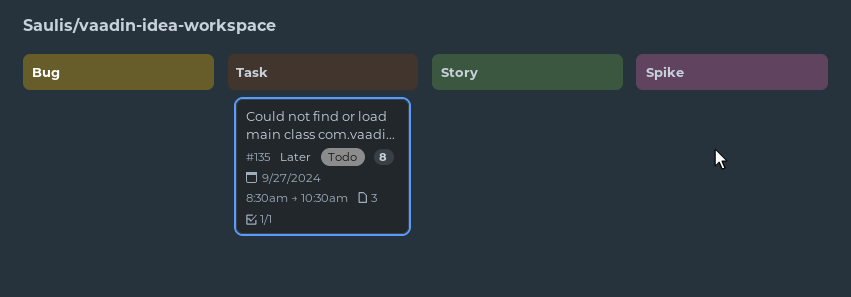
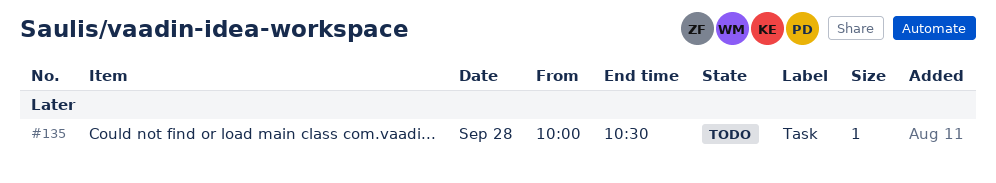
#135, estimate: 8 -> 1
#135, day: Sep 27 -> Sep 28
#135, begins: 08:30 -> 10:00

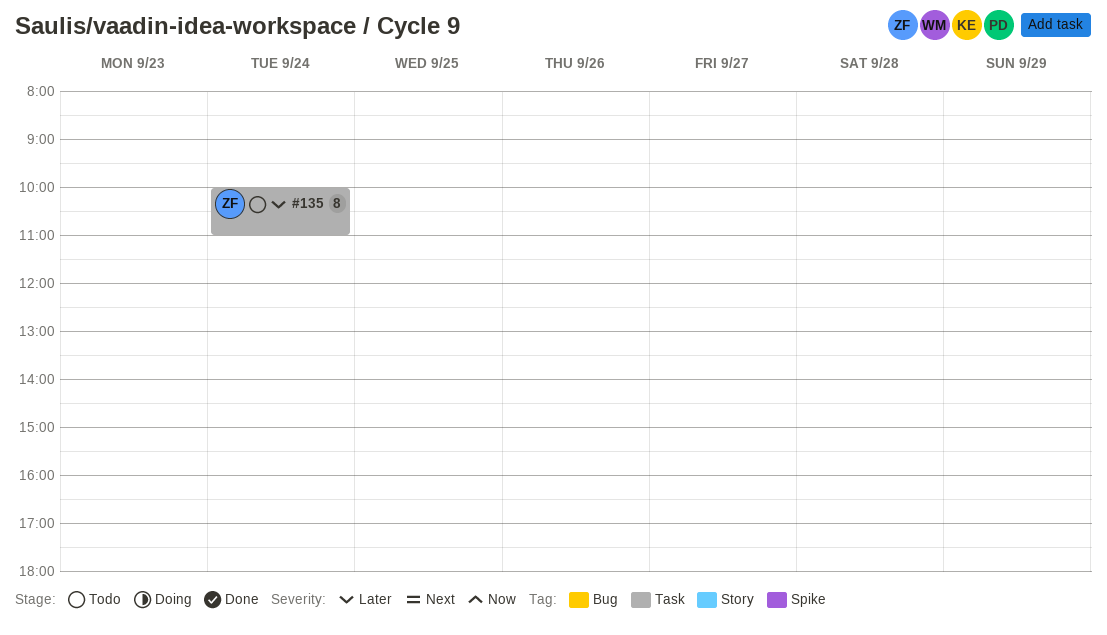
#135, estimate: 1 -> 8
#135, day: Sep 28 -> Sep 24
#135, ends: 10:30 -> 11:00

